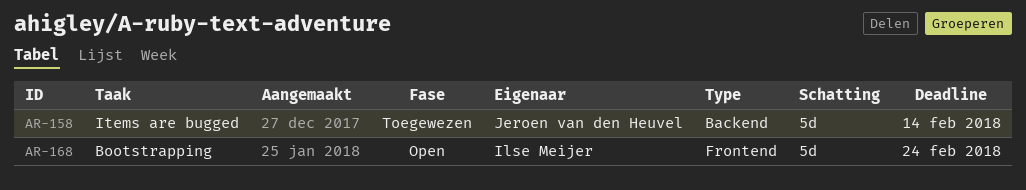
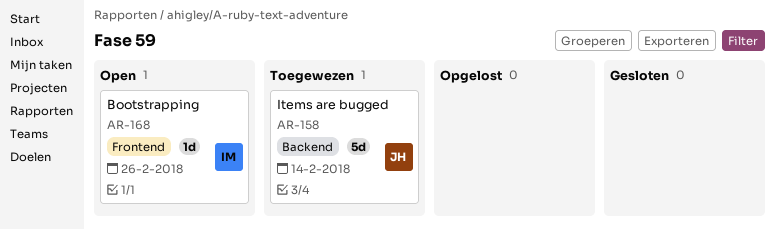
AR-168, estimate: 5d -> 1d
AR-168, due: Feb 24 -> Feb 26

